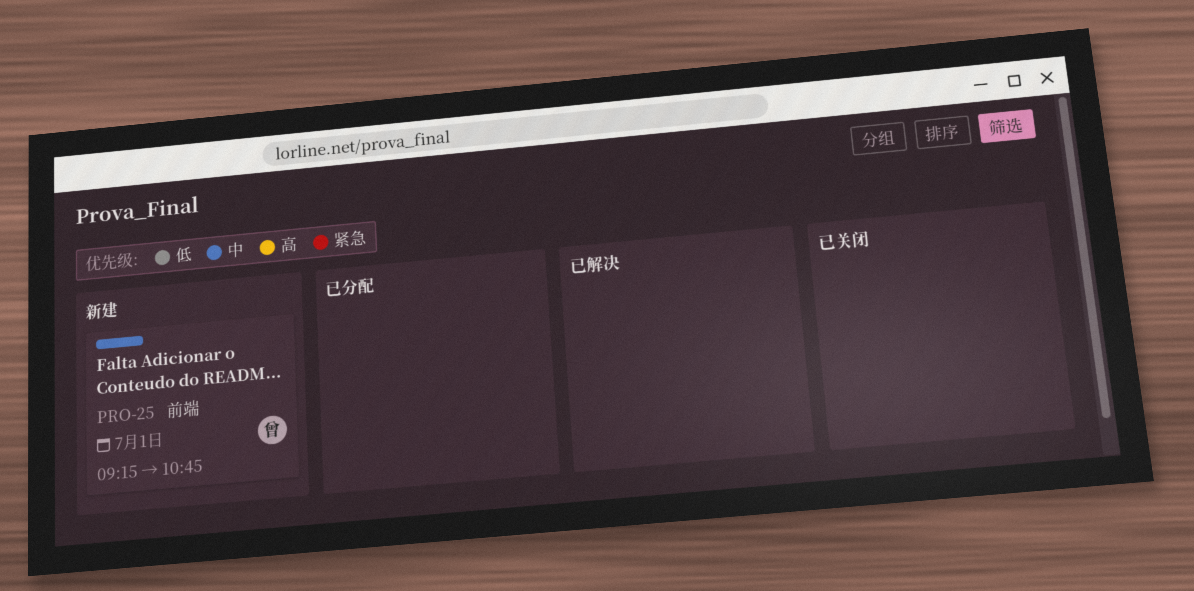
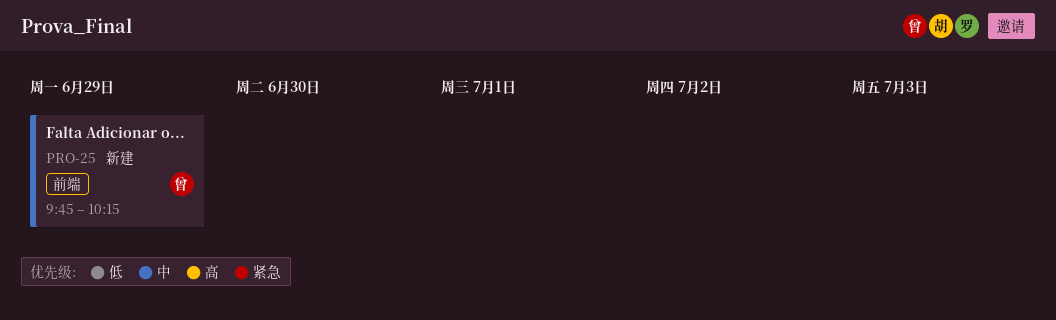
PRO-25, day: Jul 1 -> Jun 29
PRO-25, begins: 09:15 -> 09:45
PRO-25, ends: 10:45 -> 10:15

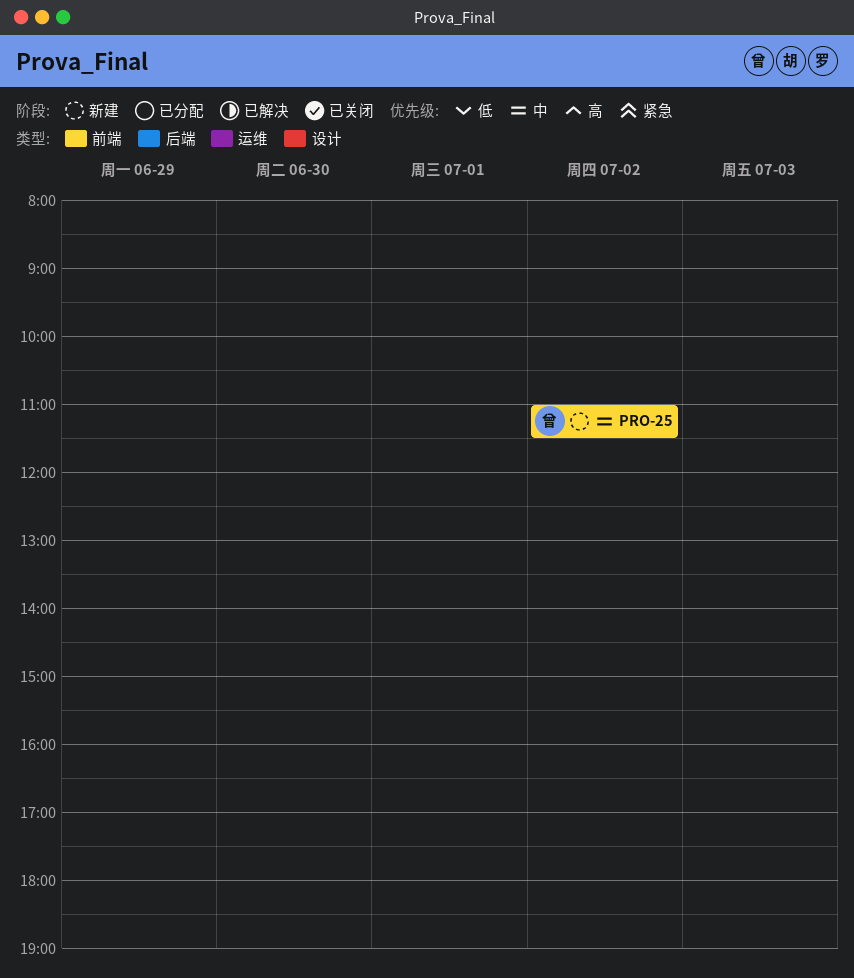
PRO-25, day: Jun 29 -> Jul 2
PRO-25, begins: 09:45 -> 11:00
PRO-25, ends: 10:15 -> 11:30

